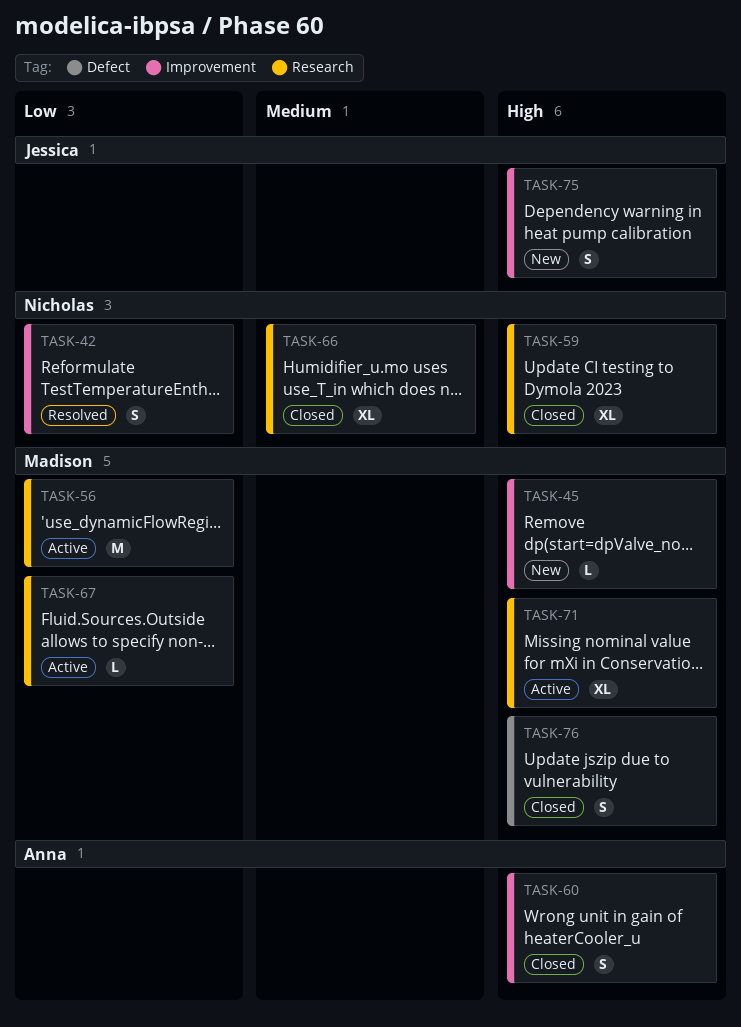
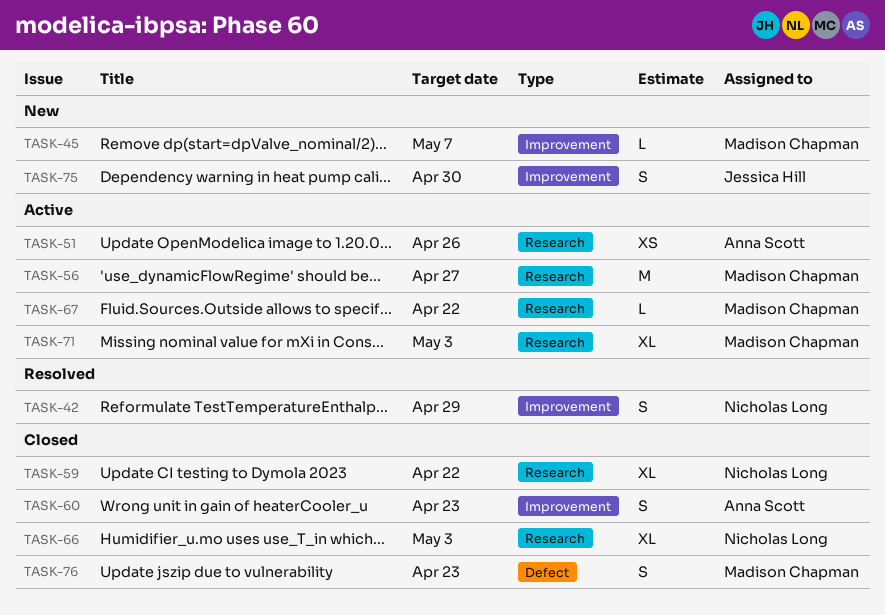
TASK-51: none -> present

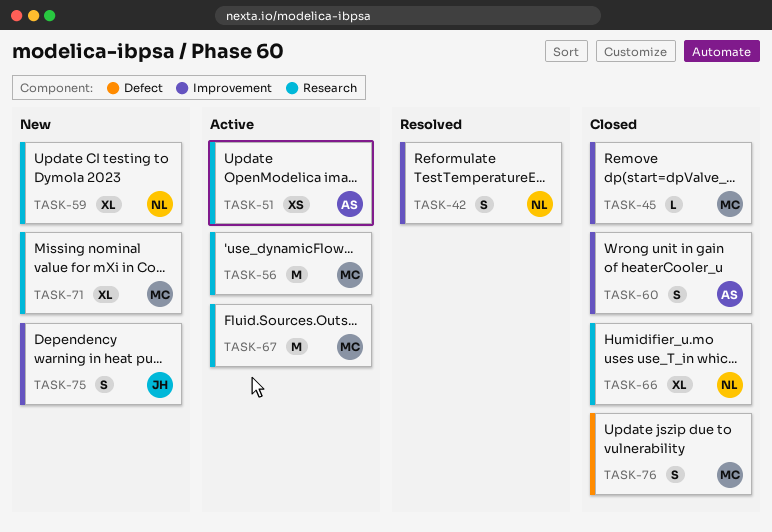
TASK-45, status: New -> Closed
TASK-59, status: Closed -> New
TASK-67, estimate: L -> M
TASK-71, status: Active -> New

